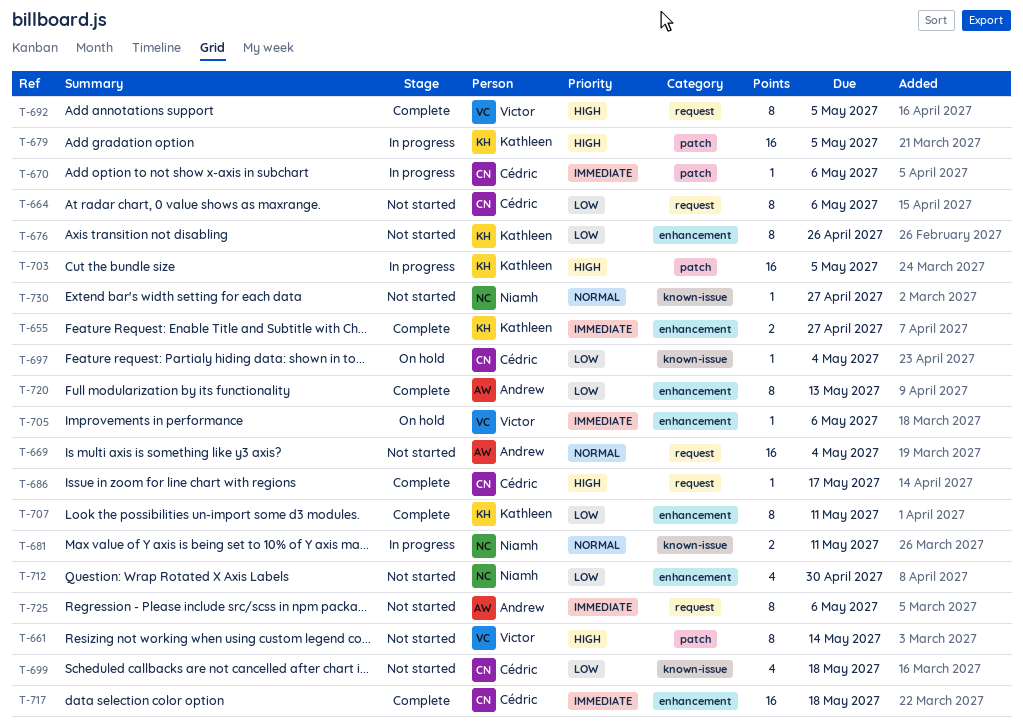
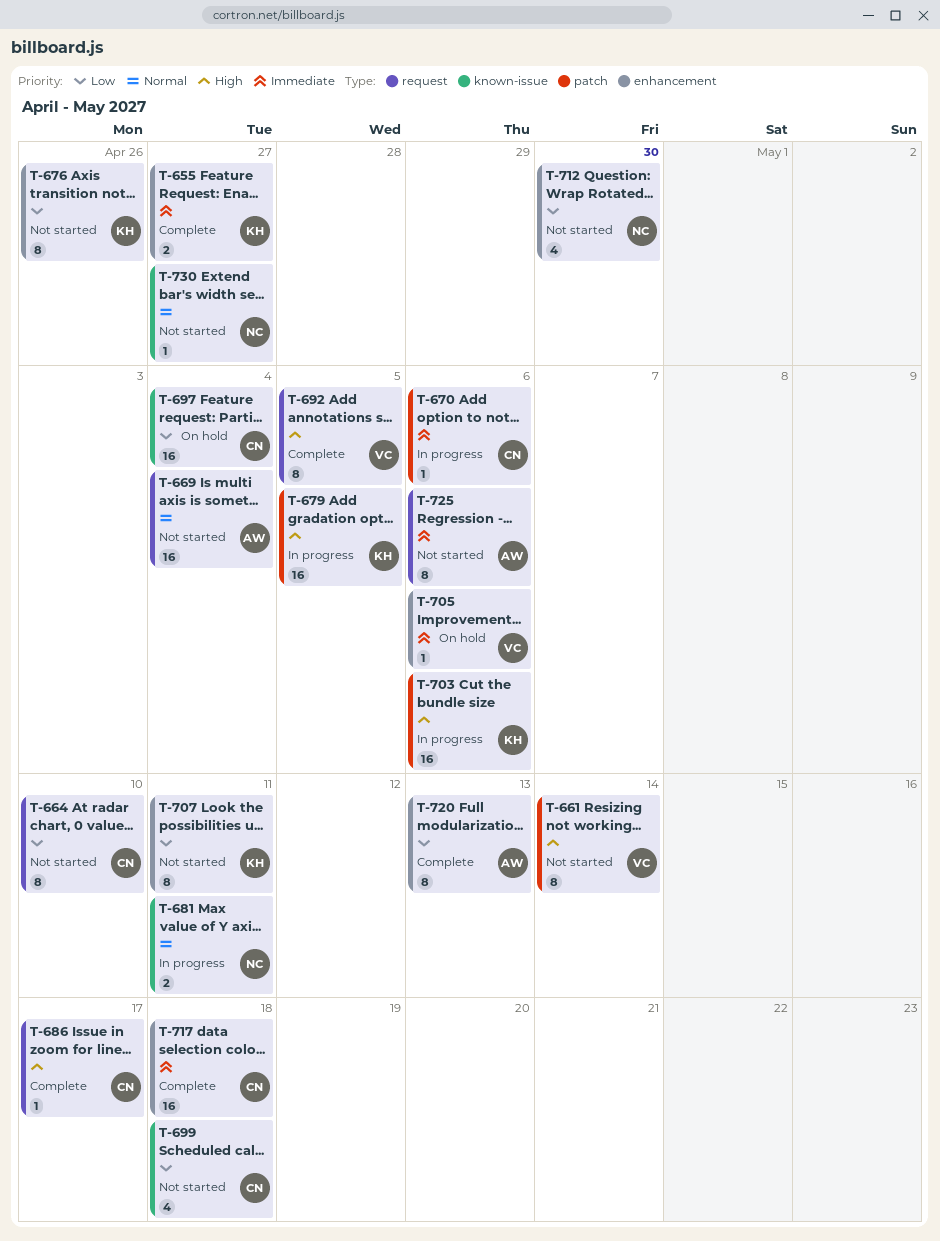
T-664, due: May 6 -> May 10
T-697, estimate: 1 -> 16
T-703, due: May 5 -> May 6
T-707, status: Complete -> Not started

